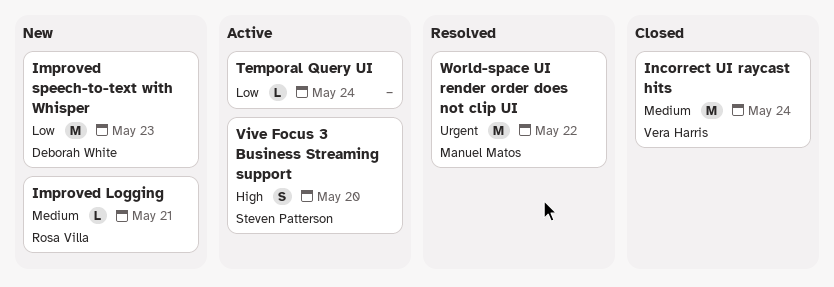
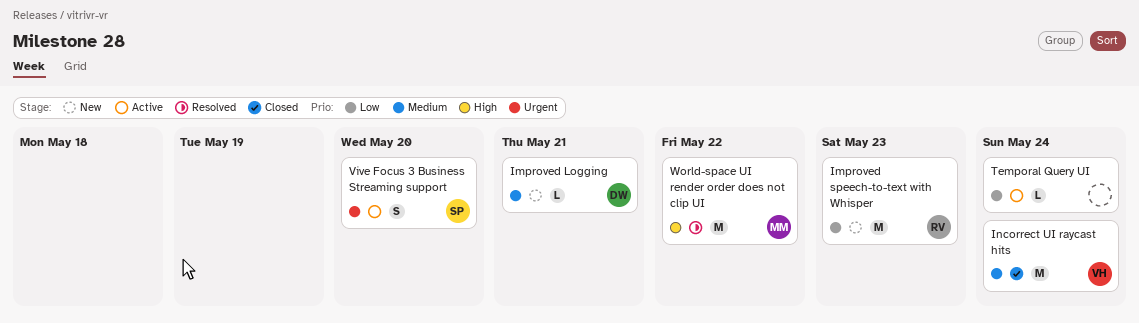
Improved Logging, owner: Rosa Villa -> Deborah White
Improved speech-to-text with Whisper, owner: Deborah White -> Rosa Villa
Vive Focus 3 Business Streaming support, priority: High -> Urgent
World-space UI render order does not clip UI, priority: Urgent -> High

